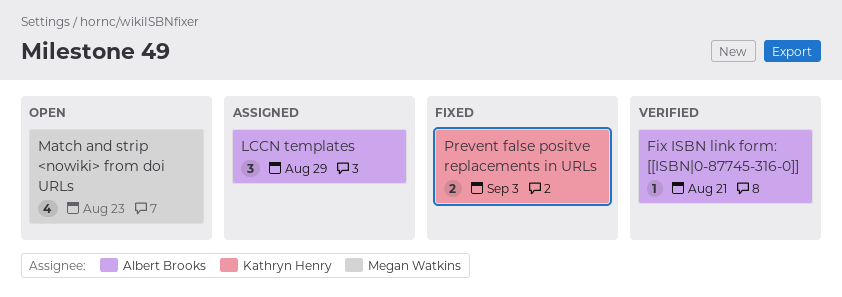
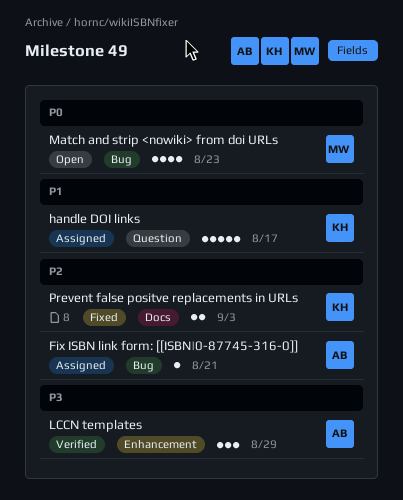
Fix ISBN link form: [[ISBN|0-87745-316-0]], status: Verified -> Assigned
handle DOI links: none -> present
LCCN templates, status: Assigned -> Verified

